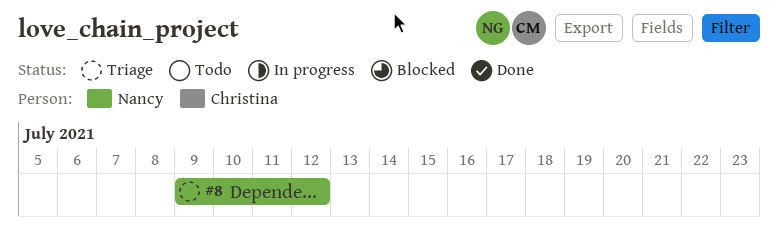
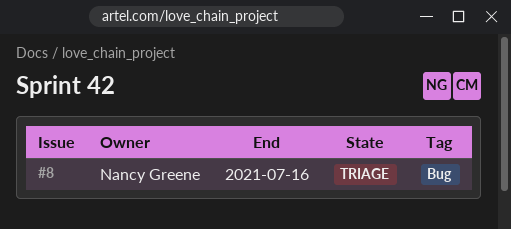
#8, due: Jul 12 -> Jul 16

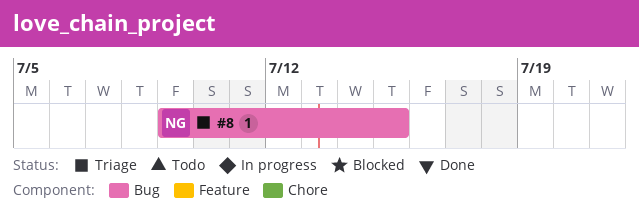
#8, due: Jul 16 -> Jul 15

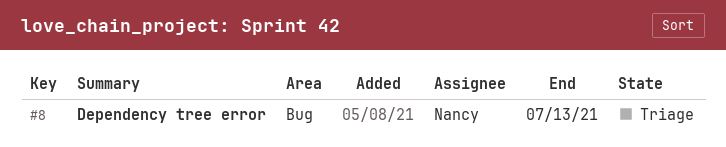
#8, due: Jul 15 -> Jul 13

